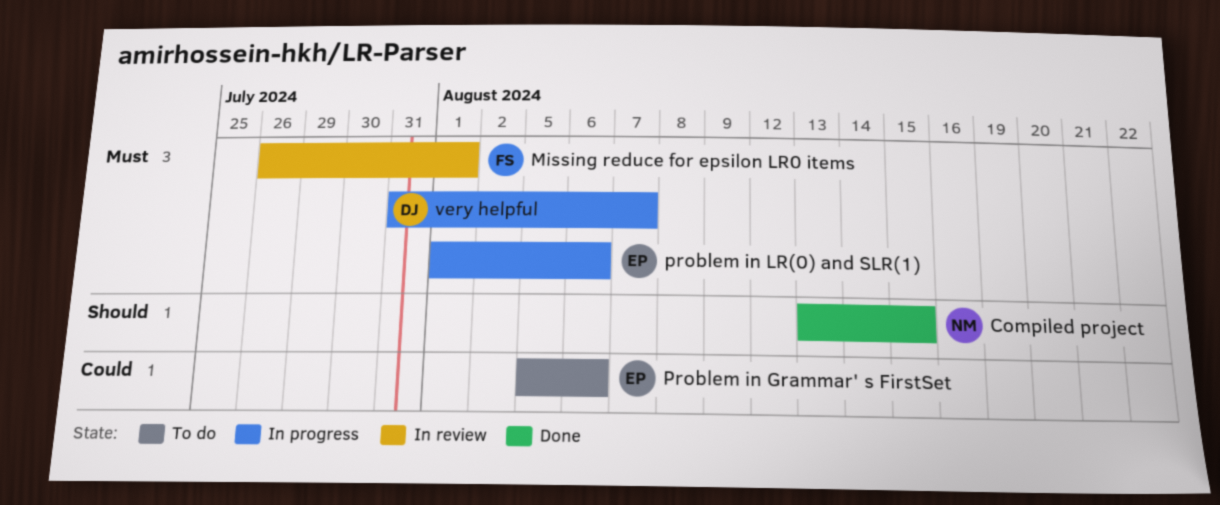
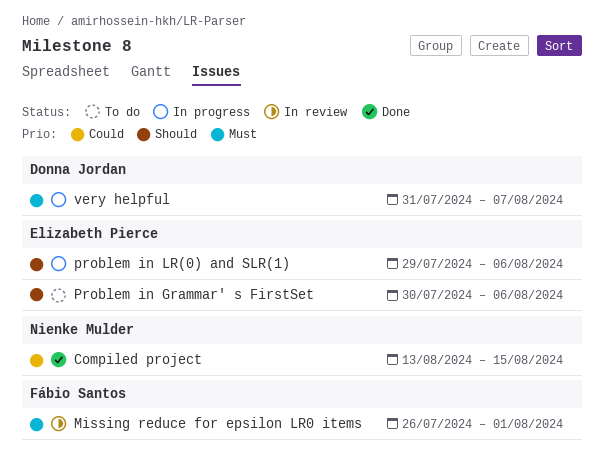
Compiled project, priority: Should -> Could
Problem in Grammar' s FirstSet, priority: Could -> Should
Problem in Grammar' s FirstSet, start: Aug 5 -> Jul 30
problem in LR(0) and SLR(1), priority: Must -> Should
problem in LR(0) and SLR(1), start: Aug 1 -> Jul 29

